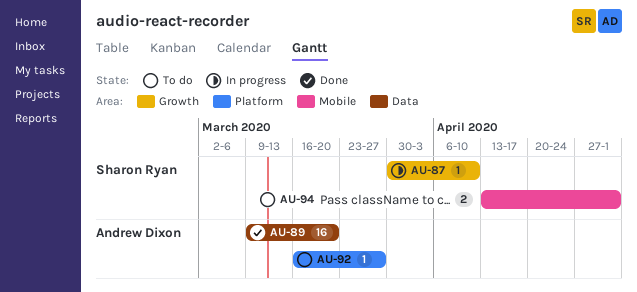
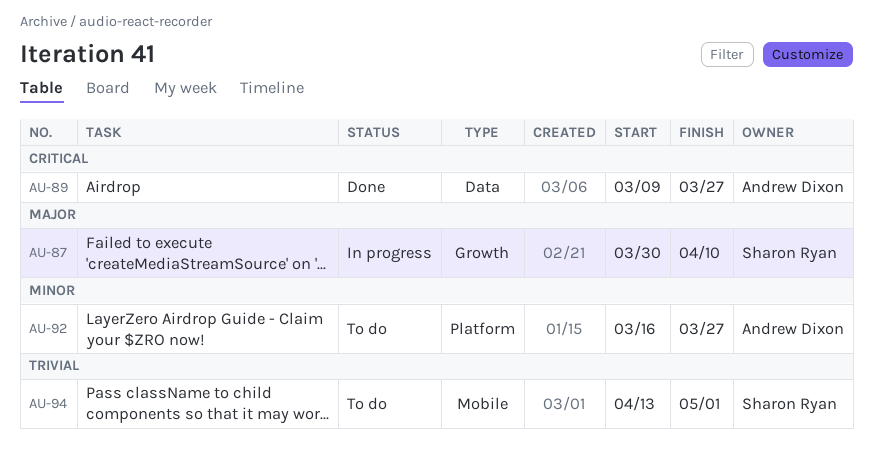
AU-89, due: Mar 20 -> Mar 27

